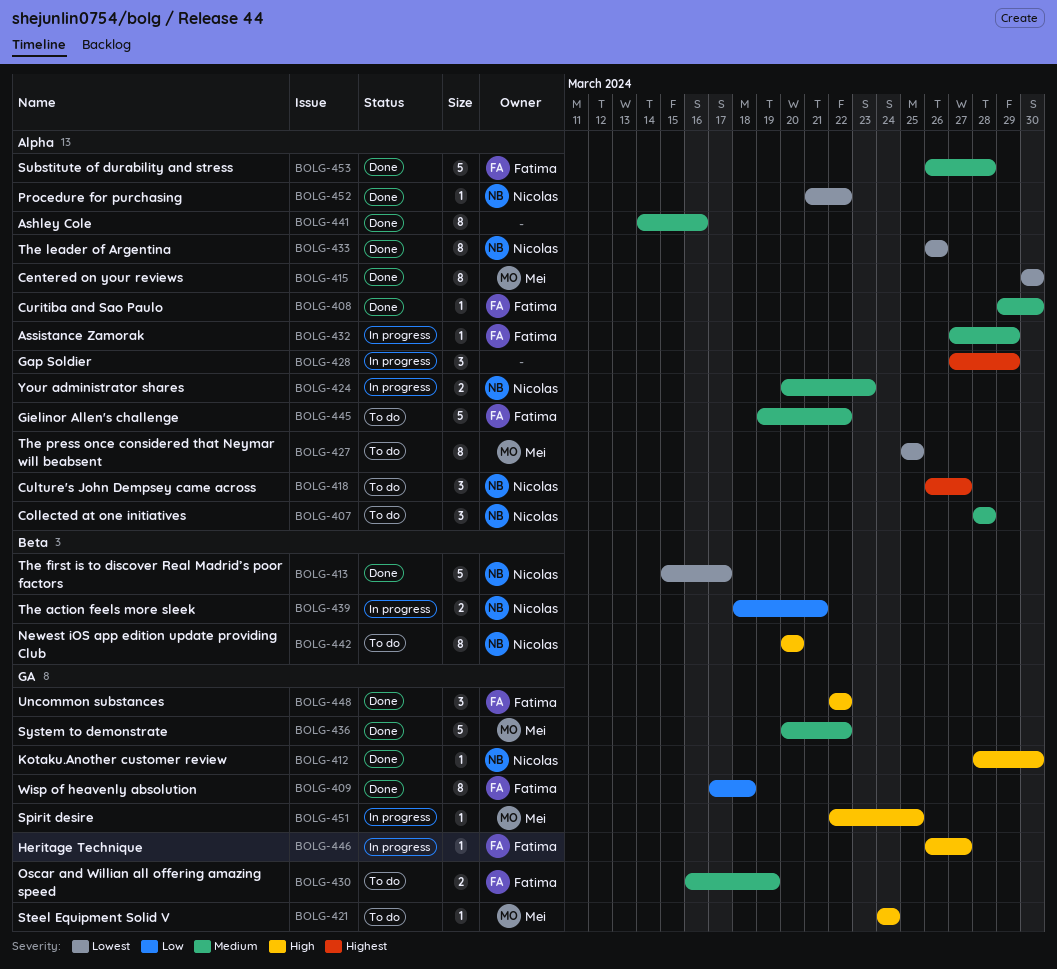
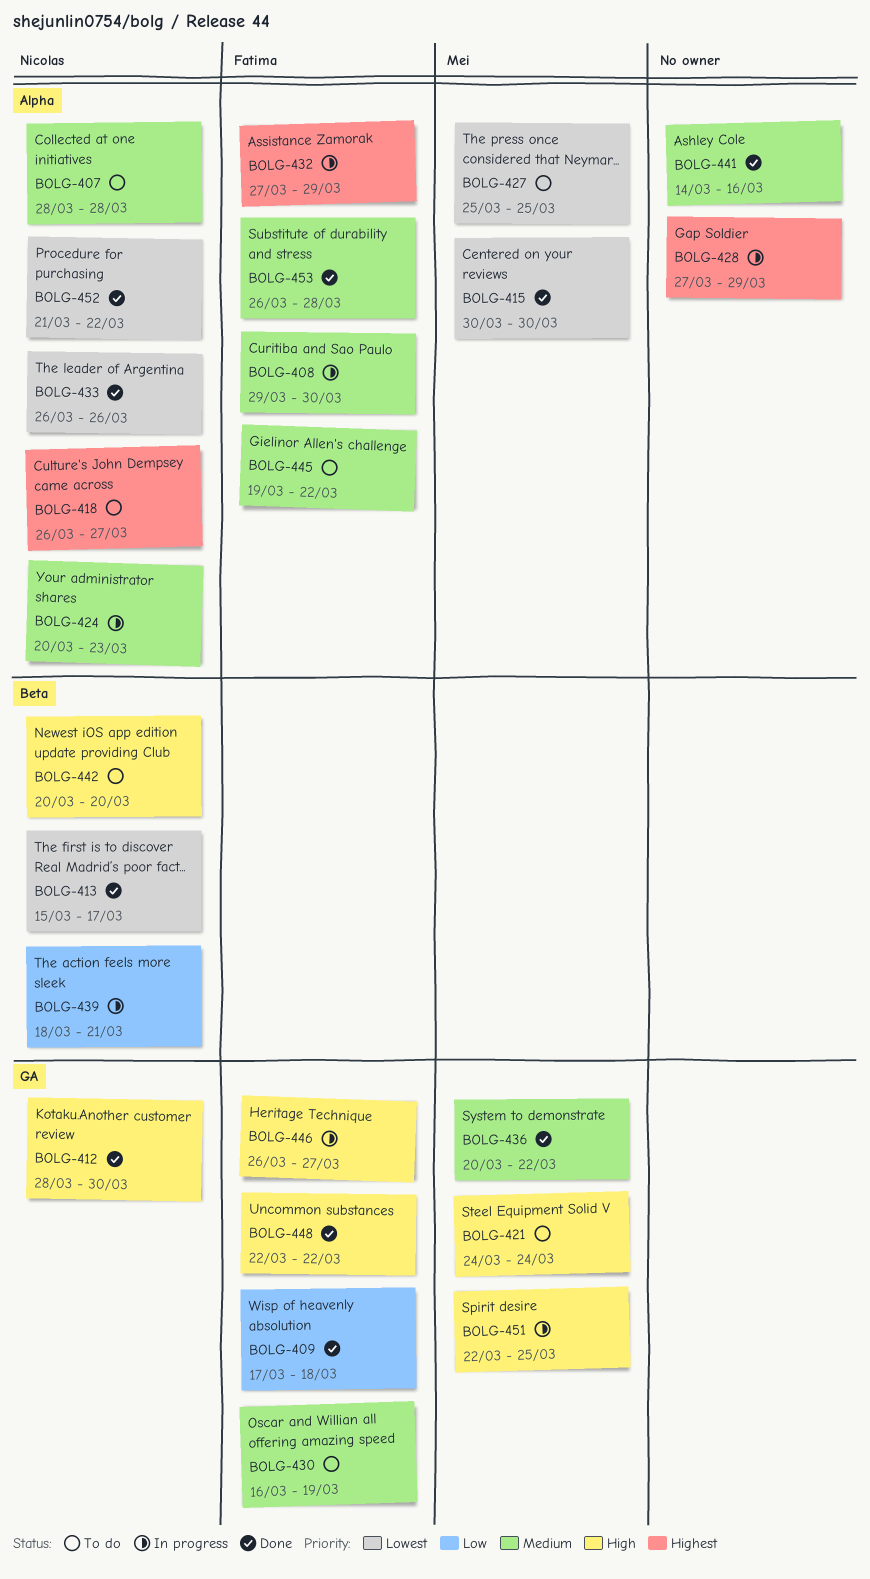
BOLG-408, status: Done -> In progress
BOLG-432, priority: Medium -> Highest

